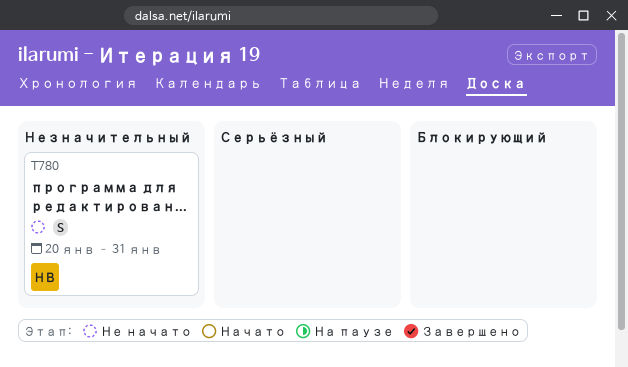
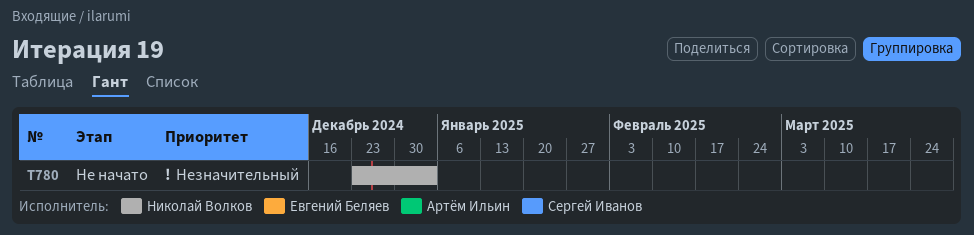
T780, start: Jan 20 -> Dec 23
T780, due: Jan 31 -> Jan 3

